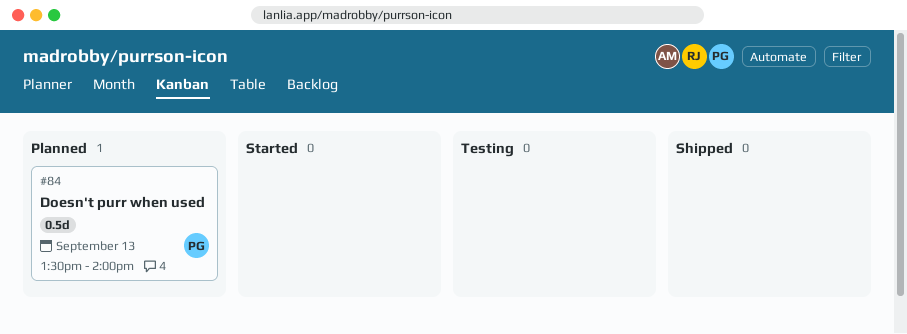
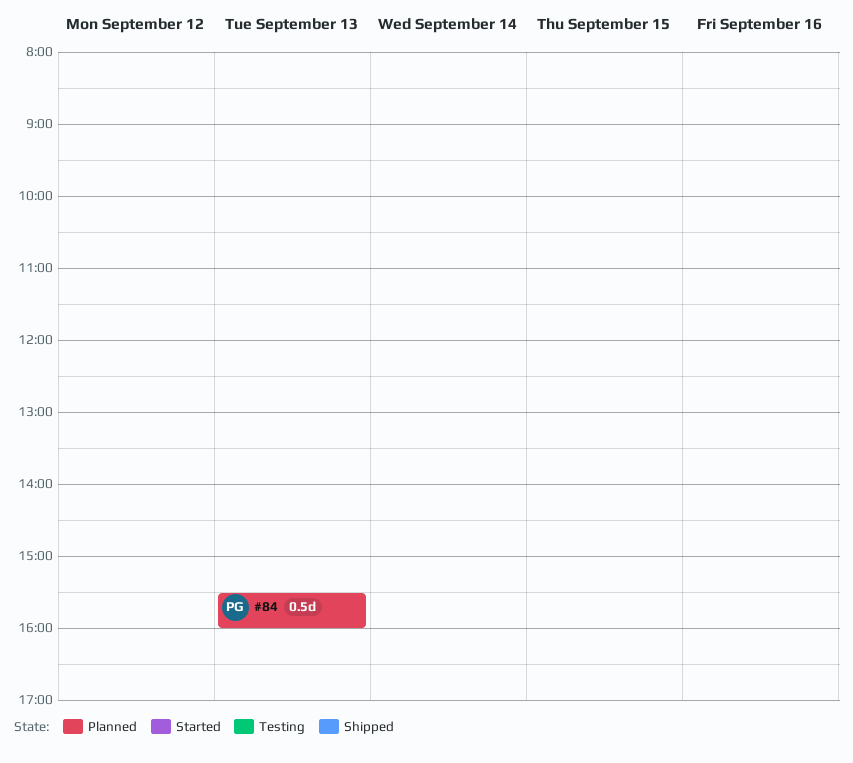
#84, begins: 13:30 -> 15:30
#84, ends: 14:00 -> 16:00

